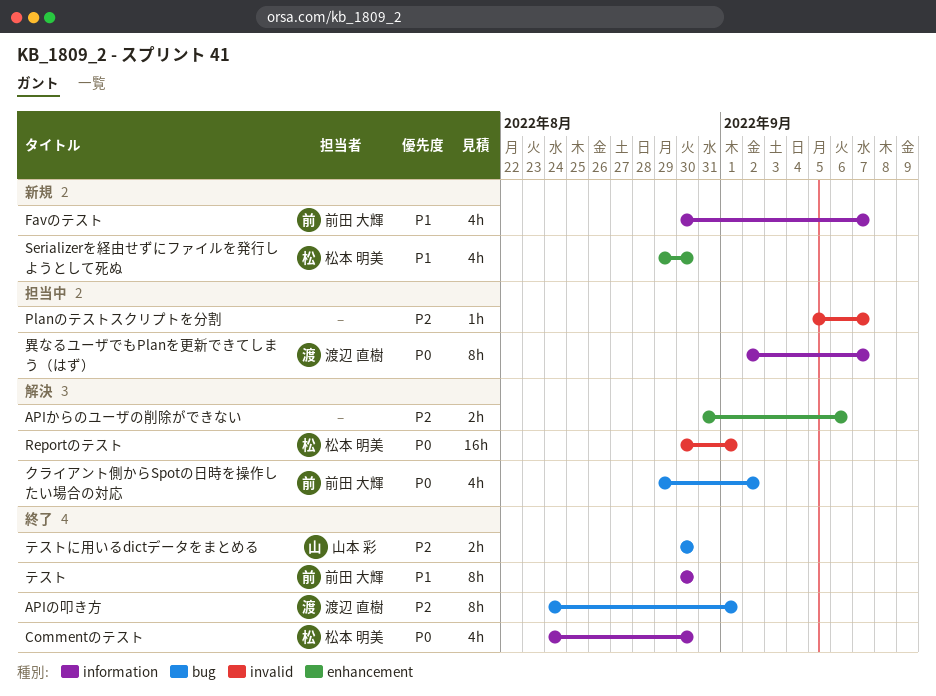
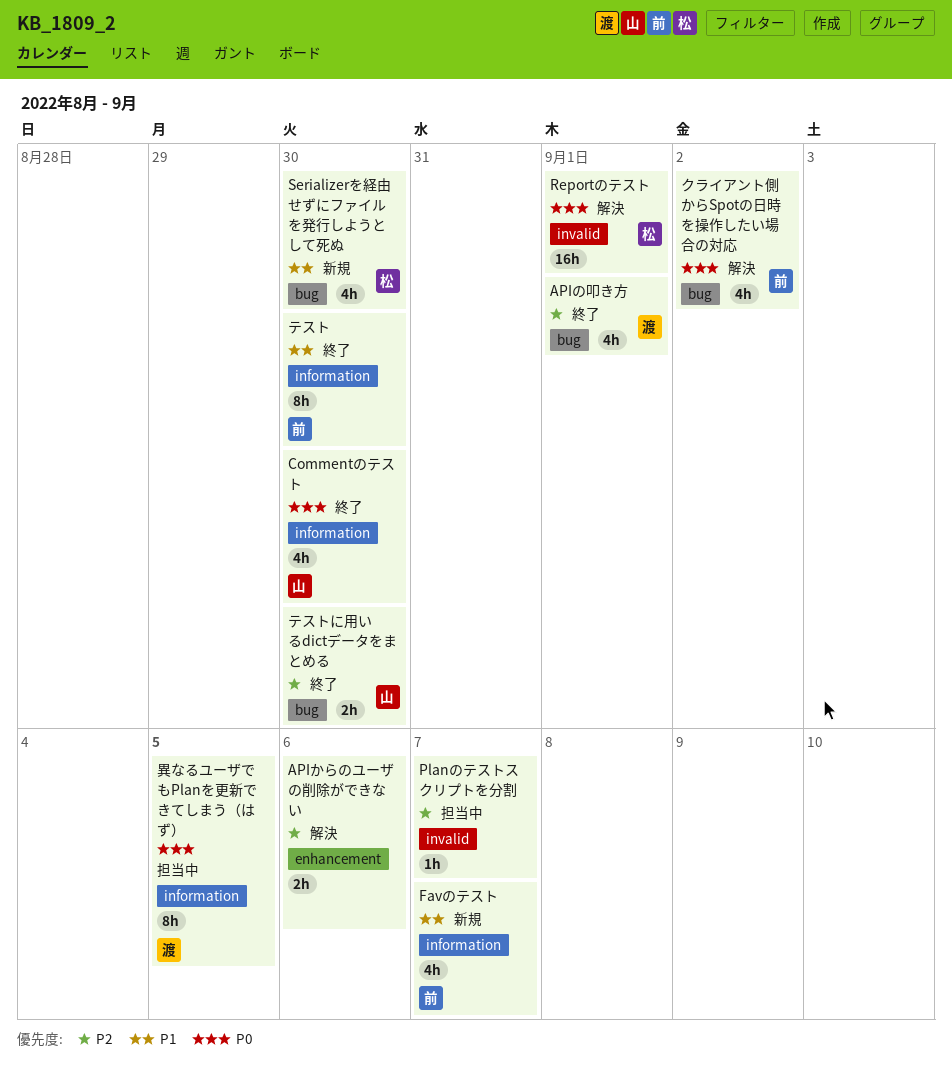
APIの叩き方, estimate: 8h -> 4h
Commentのテスト, owner: 松本 明美 -> 山本 彩
Serializerを経由せずにファイルを発行しようとして死ぬ, label: enhancement -> bug
異なるユーザでもPlanを更新できてしまう（はず）, due: Sep 7 -> Sep 5

